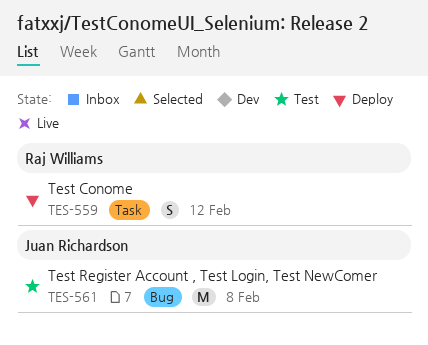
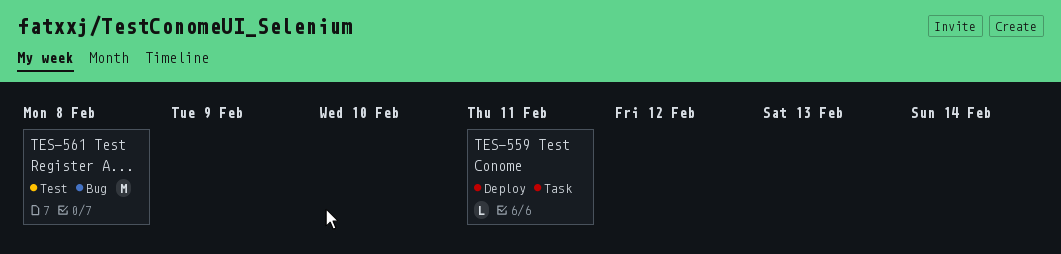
TES-559, estimate: S -> L
TES-559, due: Feb 12 -> Feb 11

